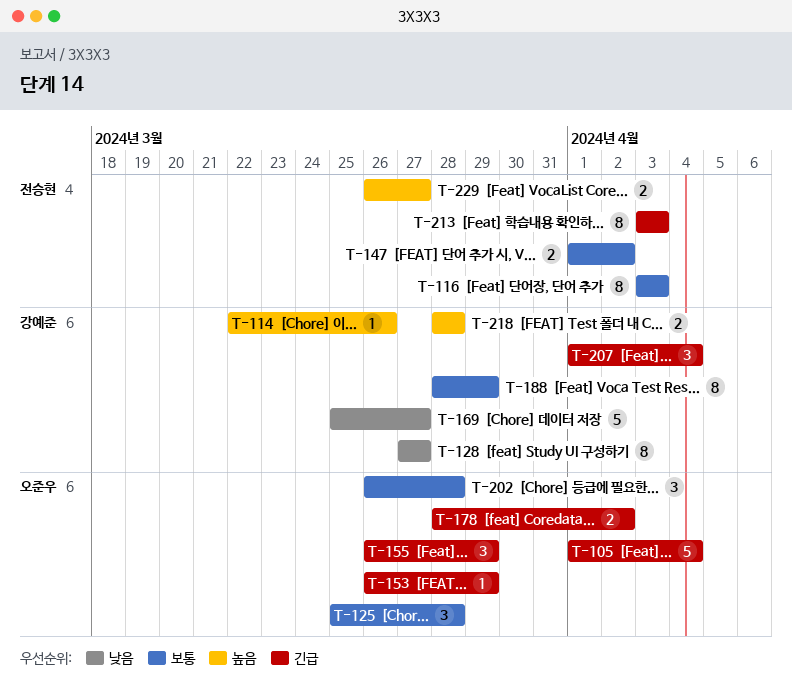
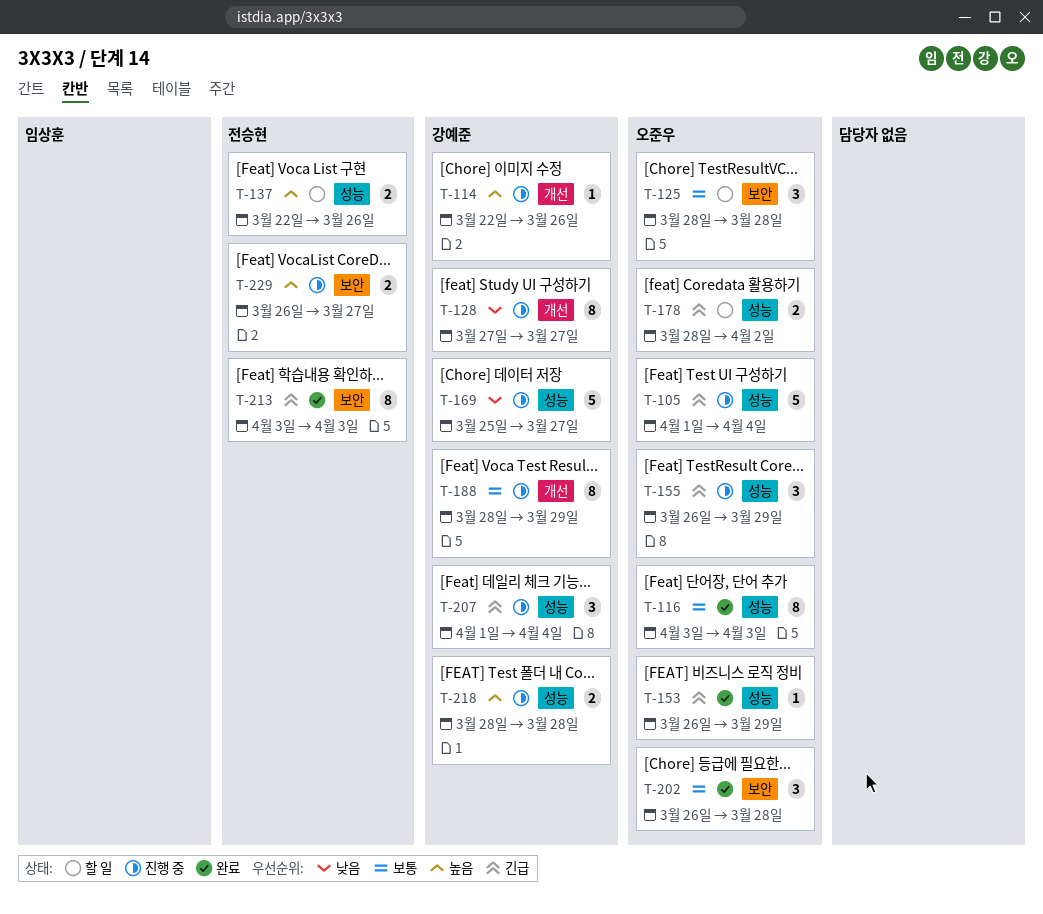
T-116, owner: 전승현 -> 오준우
T-125, start: Mar 25 -> Mar 28
T-137: none -> present
T-147: present -> none

